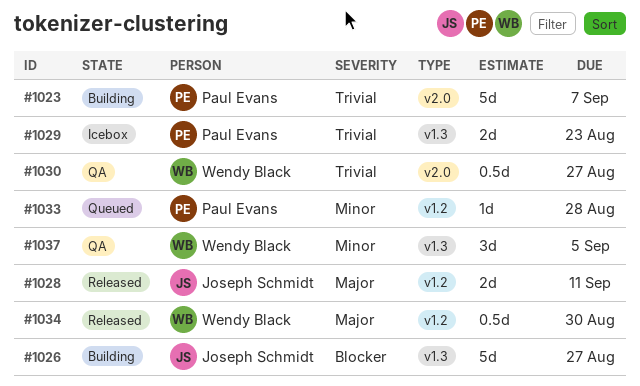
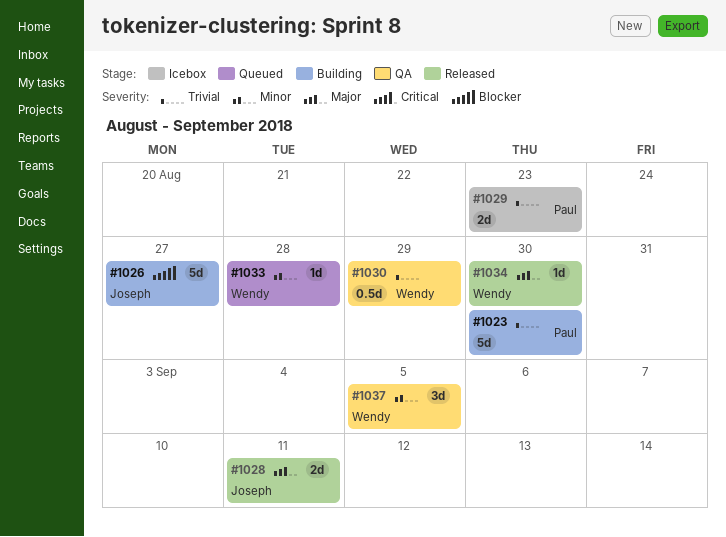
#1023, due: Sep 7 -> Aug 30
#1030, due: Aug 27 -> Aug 29
#1033, owner: Paul Evans -> Wendy Black
#1034, estimate: 0.5d -> 1d

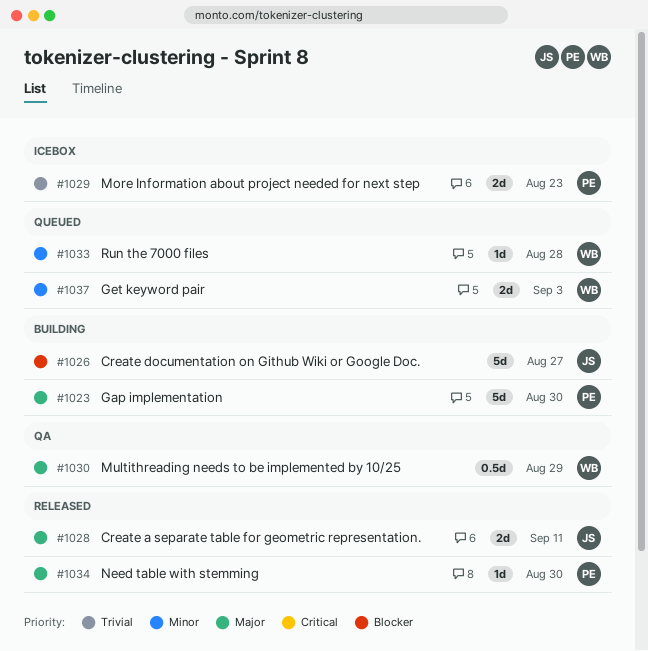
#1023, priority: Trivial -> Major
#1030, priority: Trivial -> Major
#1034, owner: Wendy -> Paul
#1037, status: QA -> Queued
#1037, estimate: 3d -> 2d
#1037, due: Sep 5 -> Sep 3

